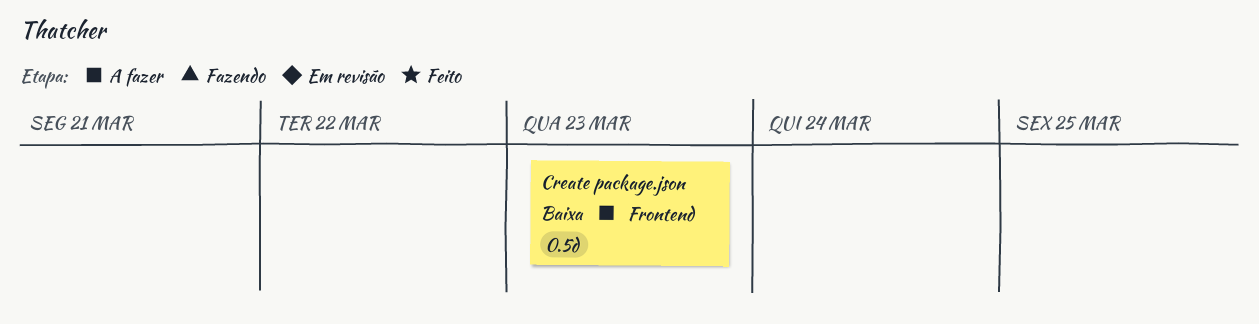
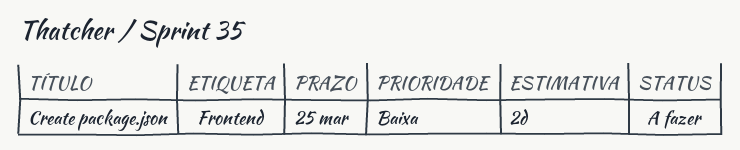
Create package.json, estimate: 0.5d -> 2d
Create package.json, due: Mar 23 -> Mar 25

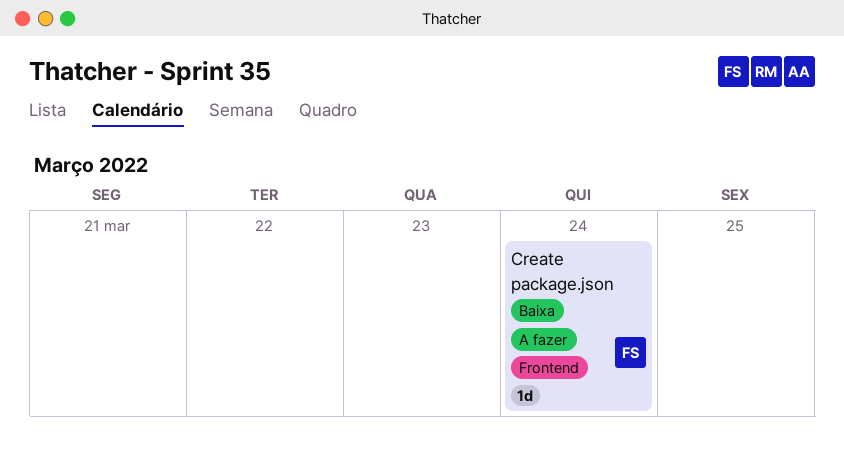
Create package.json, estimate: 2d -> 1d
Create package.json, due: Mar 25 -> Mar 24

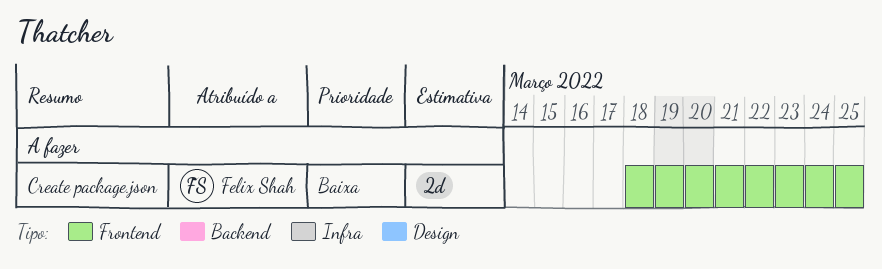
Create package.json, estimate: 1d -> 2d
Create package.json, due: Mar 24 -> Mar 25

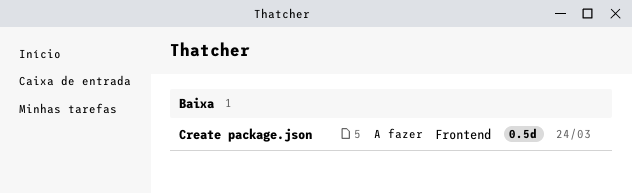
Create package.json, estimate: 2d -> 0.5d
Create package.json, due: Mar 25 -> Mar 24

